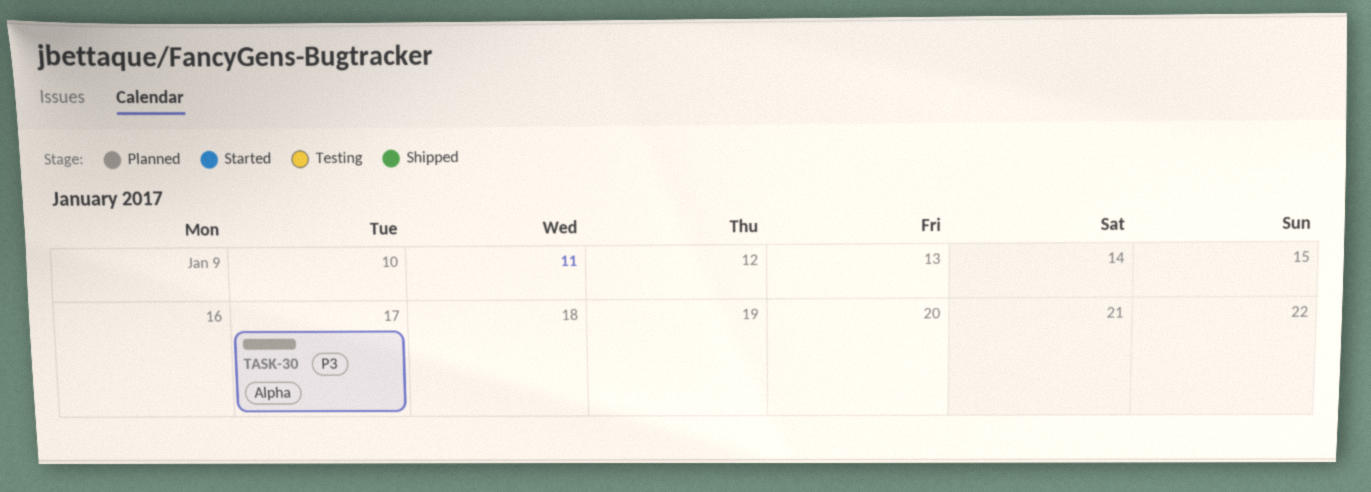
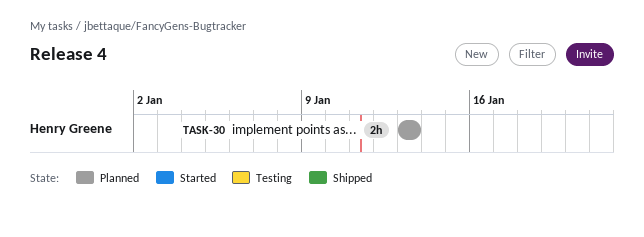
TASK-30, due: Jan 17 -> Jan 13

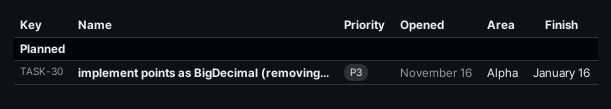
TASK-30, due: Jan 13 -> Jan 16

